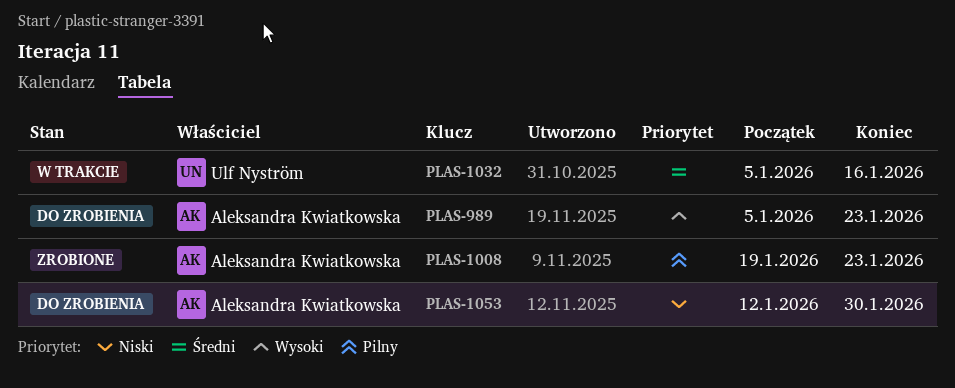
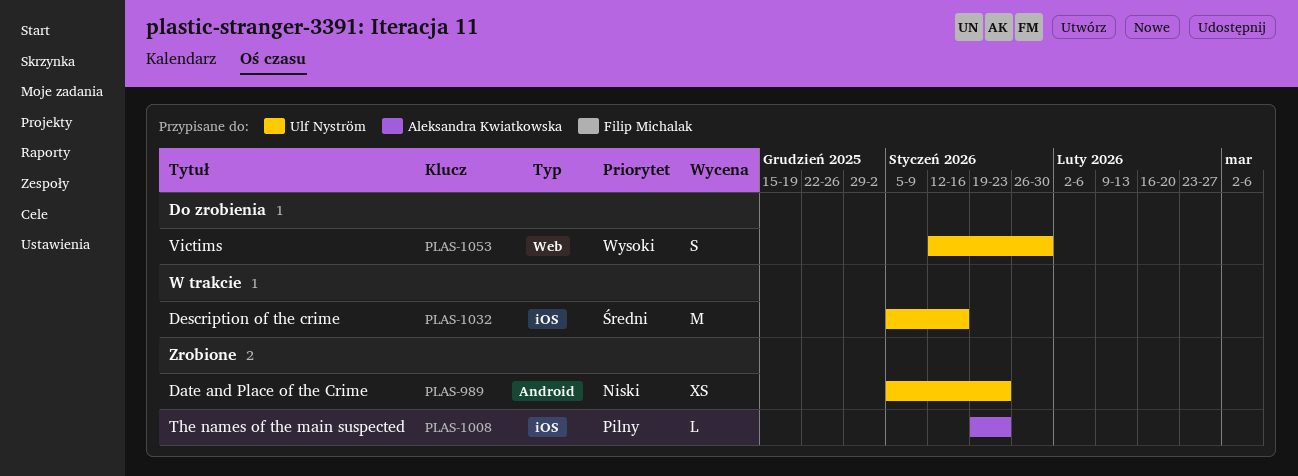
PLAS-989, status: Do zrobienia -> Zrobione
PLAS-989, owner: Aleksandra Kwiatkowska -> Ulf Nyström
PLAS-989, priority: Wysoki -> Niski
PLAS-1053, owner: Aleksandra Kwiatkowska -> Ulf Nyström
PLAS-1053, priority: Niski -> Wysoki

